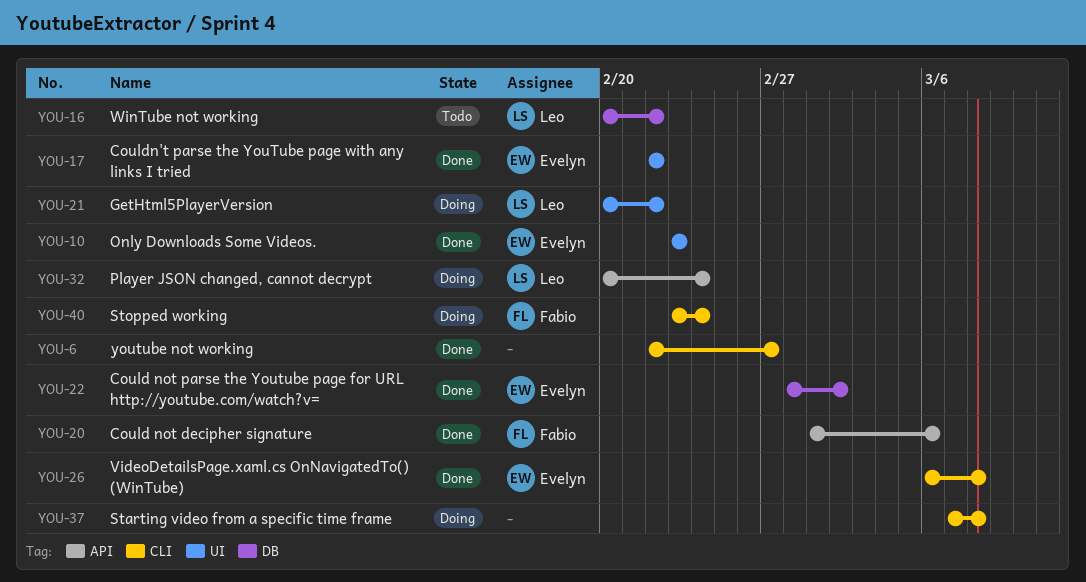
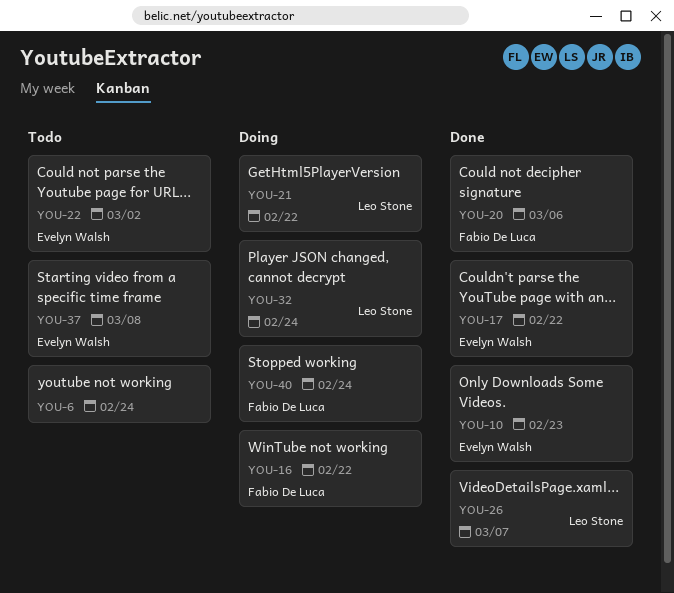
YOU-6, status: Done -> Todo
YOU-6, due: Feb 27 -> Feb 24
YOU-16, status: Todo -> Doing
YOU-16, owner: Leo Stone -> Fabio De Luca
YOU-22, status: Done -> Todo
YOU-26, owner: Evelyn Walsh -> Leo Stone
YOU-26, due: Mar 8 -> Mar 7
YOU-37, status: Doing -> Todo
YOU-37, owner: none -> Evelyn Walsh

